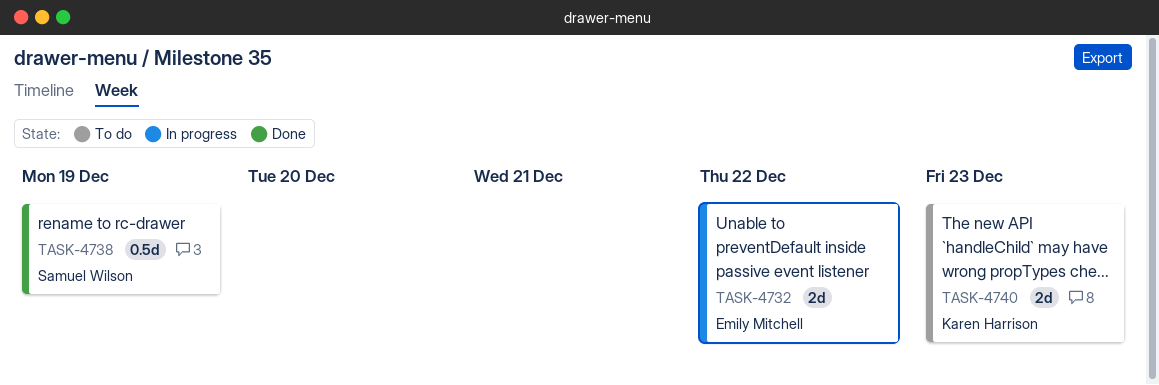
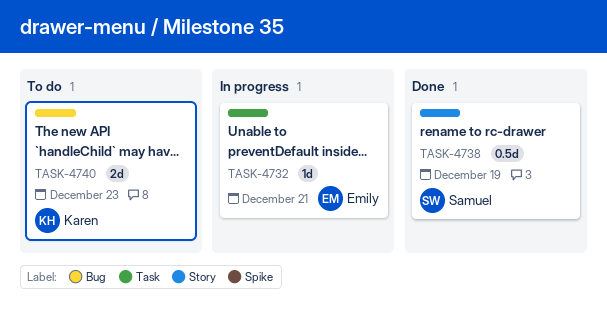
TASK-4732, estimate: 2d -> 1d
TASK-4732, due: Dec 22 -> Dec 21

